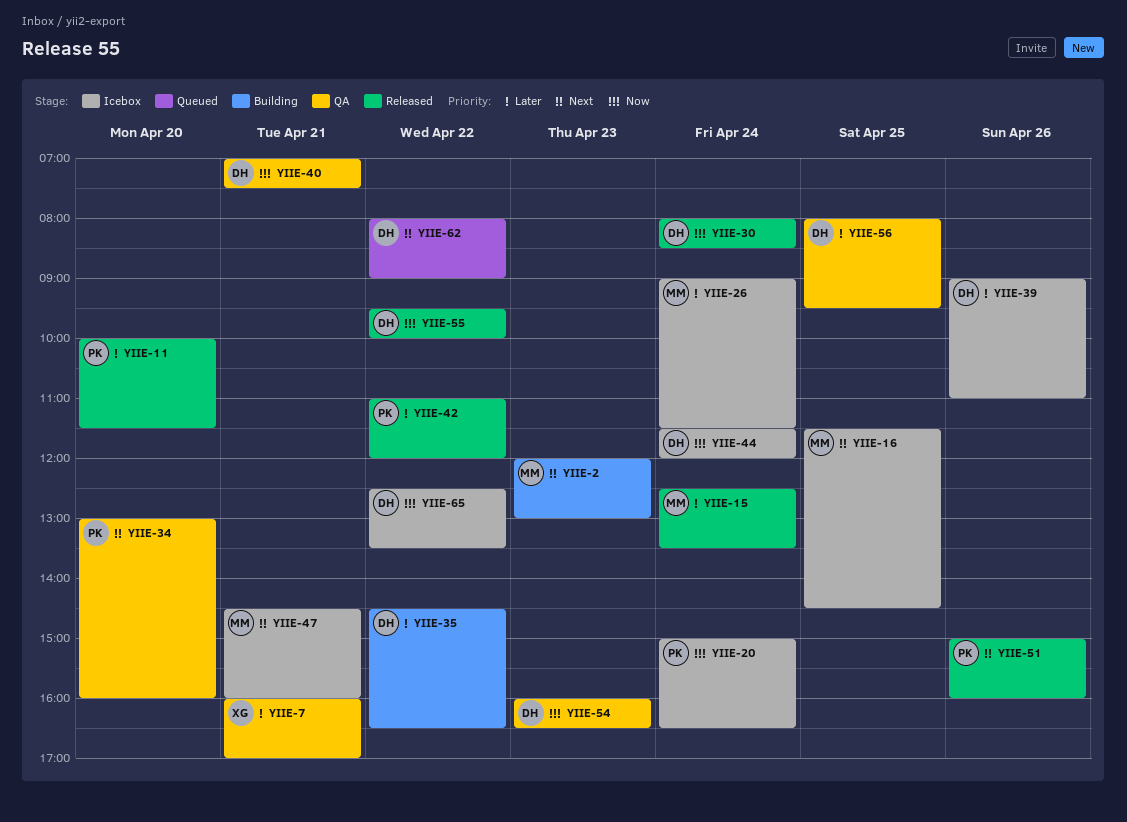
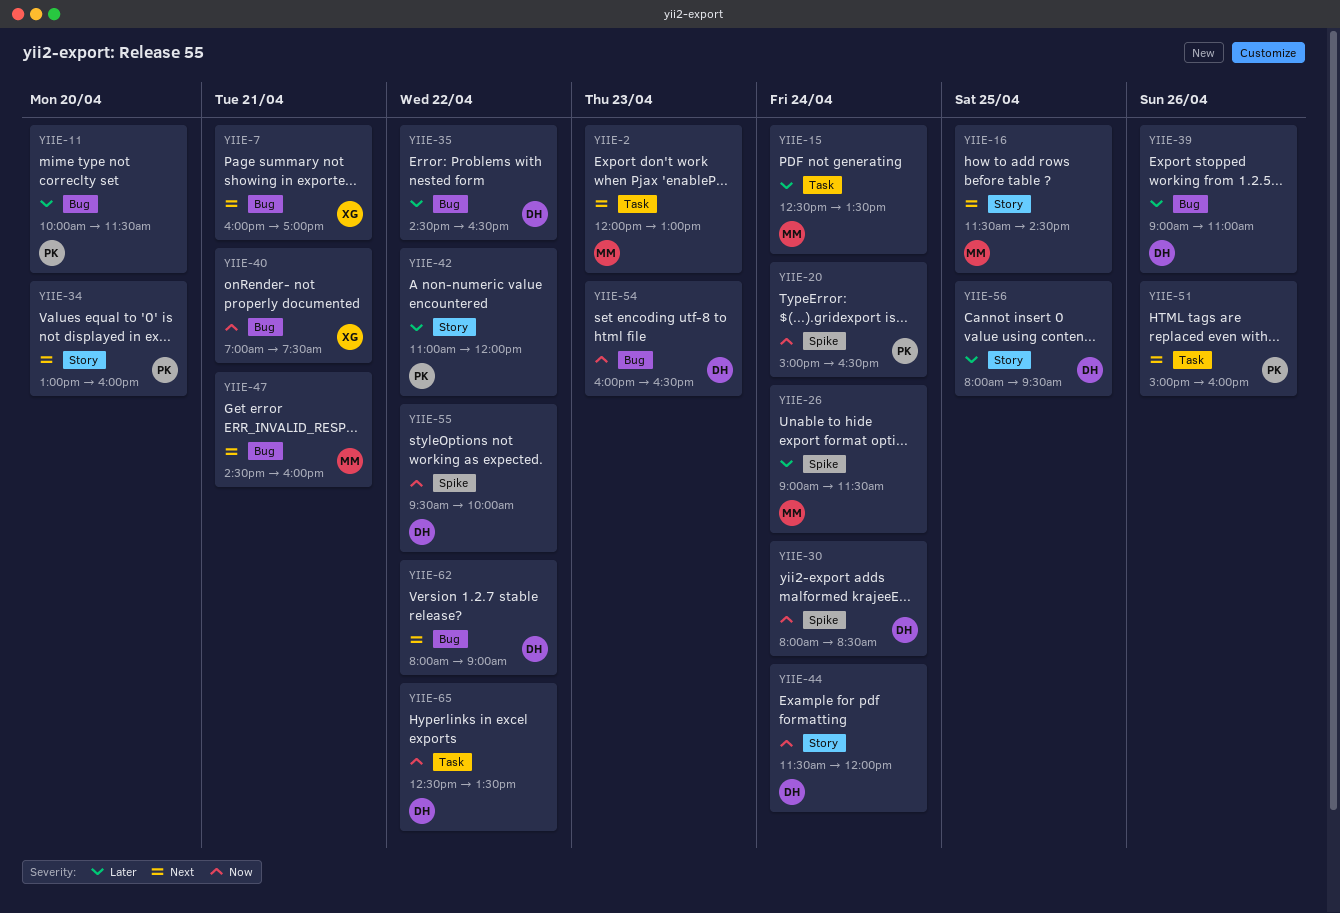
YIIE-7, priority: Later -> Next
YIIE-40, owner: DH -> XG

